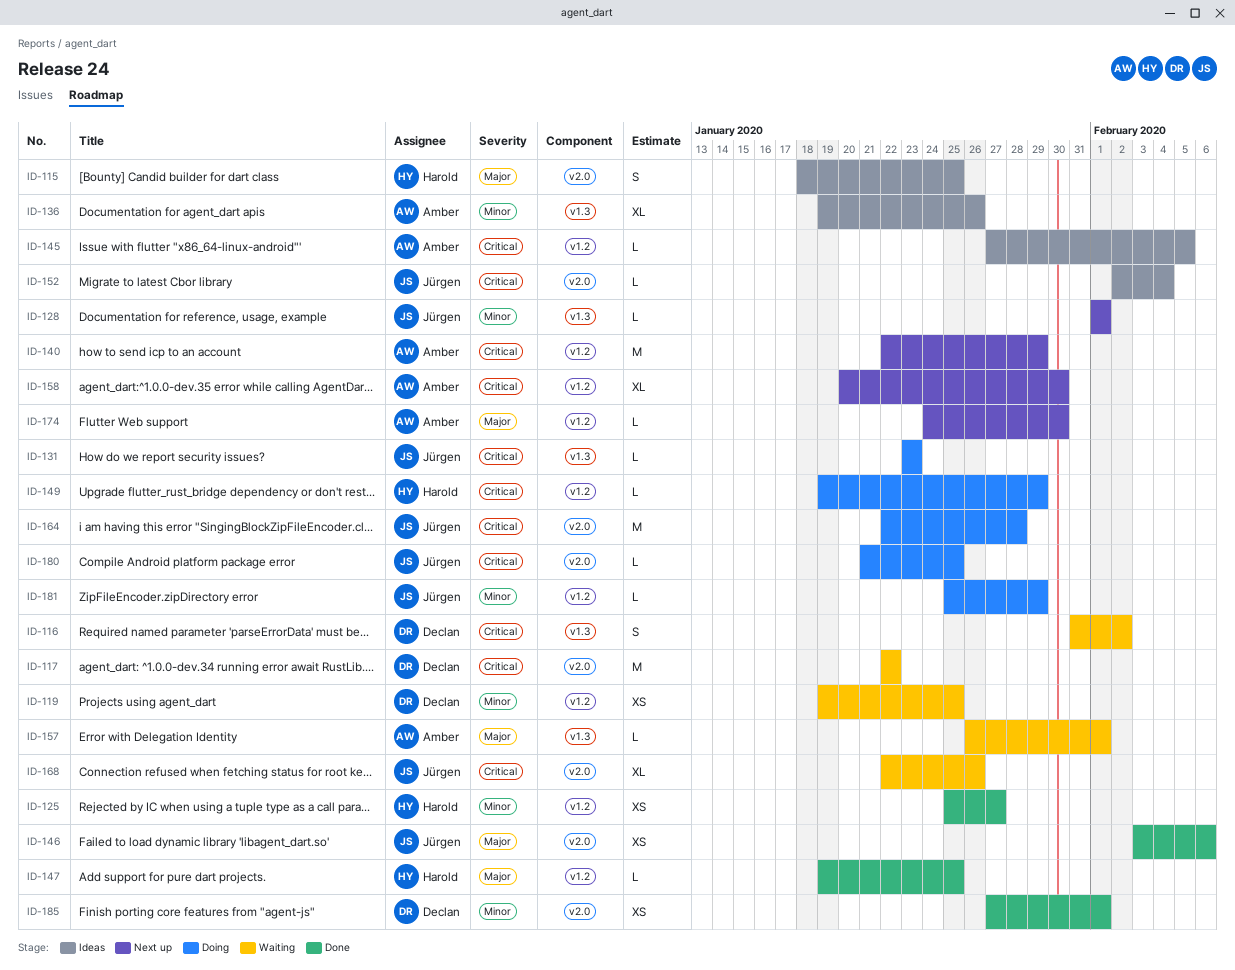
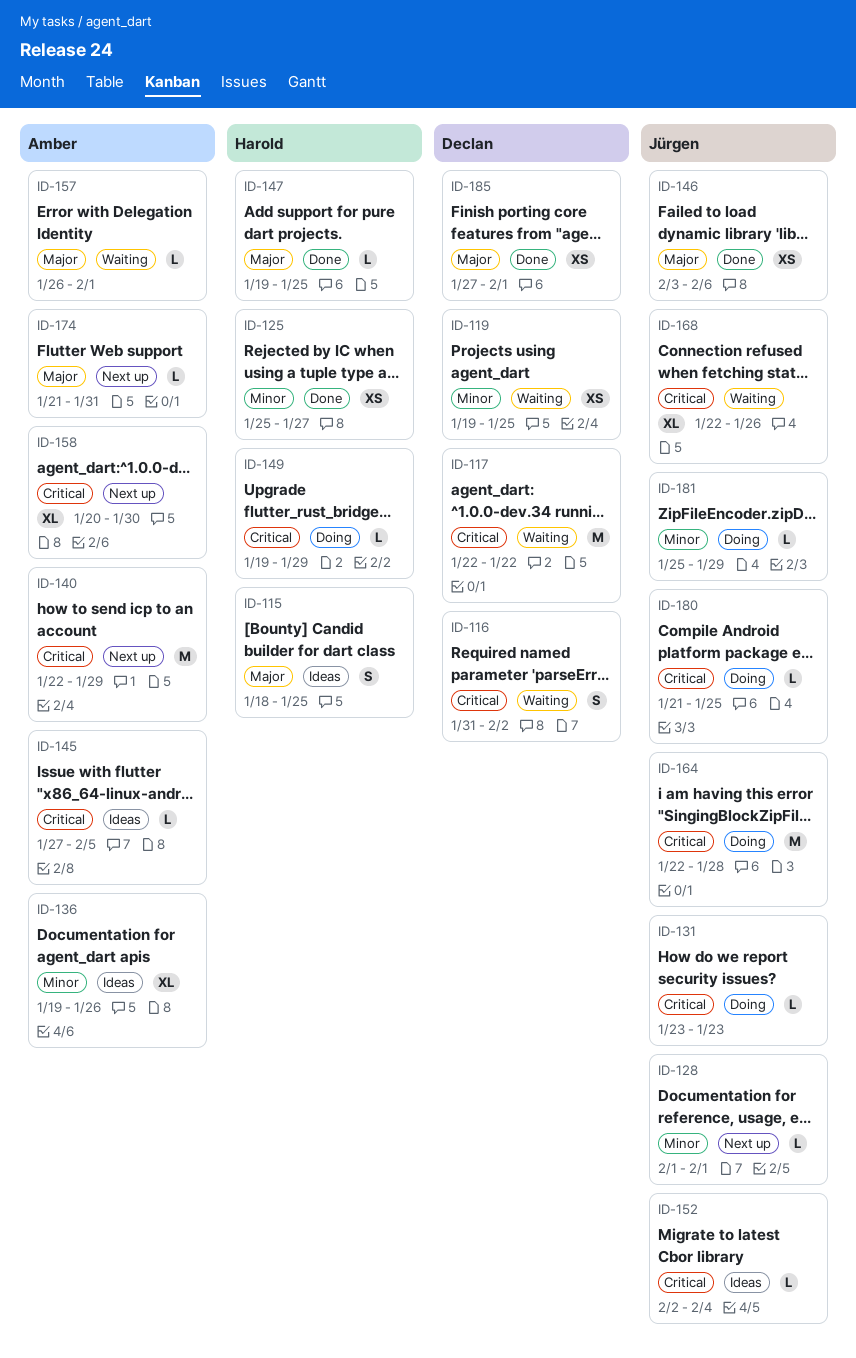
ID-174, start: Jan 24 -> Jan 21
ID-174, due: Jan 30 -> Jan 31
ID-185, priority: Minor -> Major

